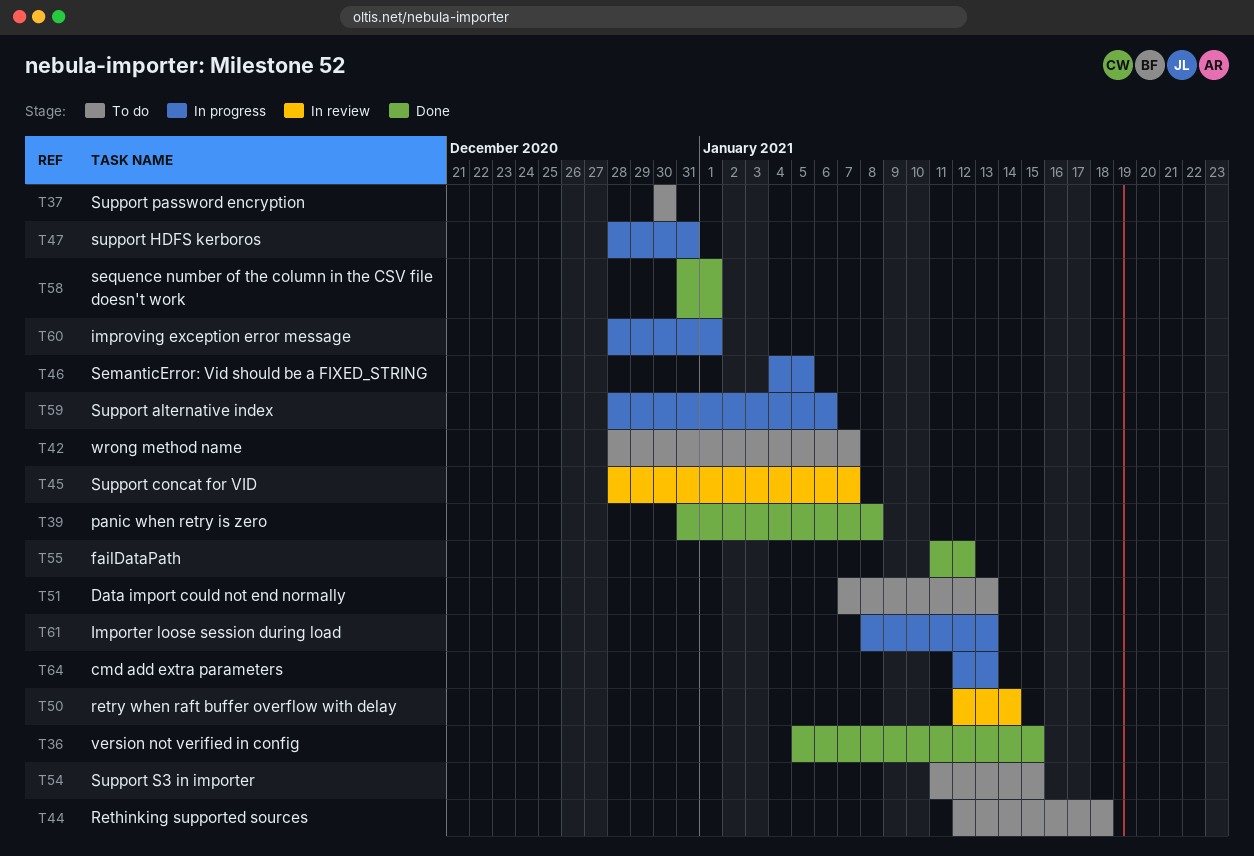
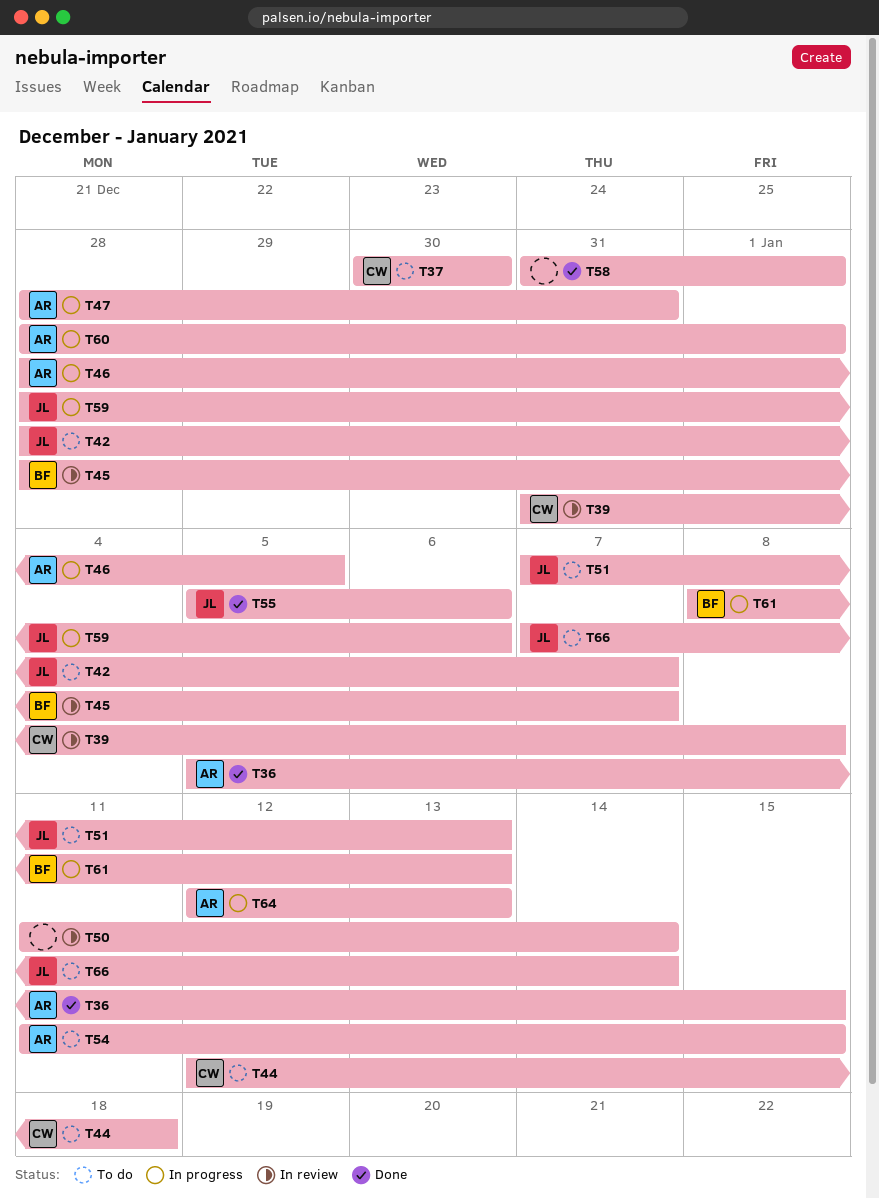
T39, status: Done -> In review
T46, start: Jan 4 -> Dec 28
T50, start: Jan 12 -> Jan 11
T55, start: Jan 11 -> Jan 5
T55, due: Jan 12 -> Jan 6
T66: none -> present

